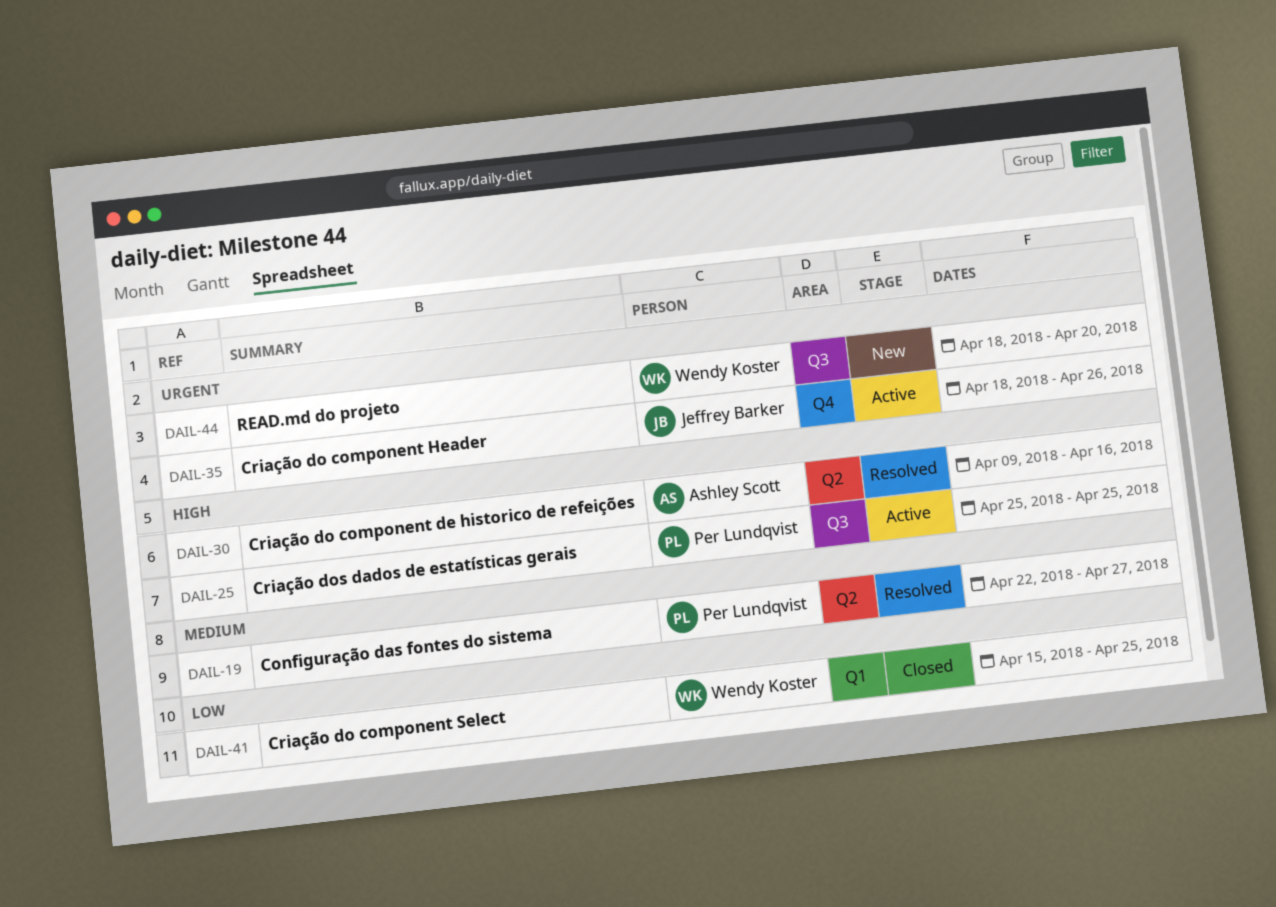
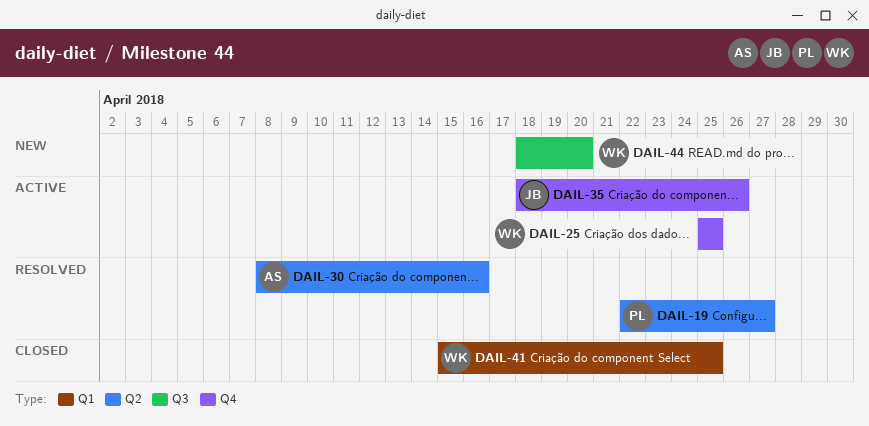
DAIL-25, owner: Per Lundqvist -> Wendy Koster
DAIL-25, label: Q3 -> Q4
DAIL-30, start: Apr 9 -> Apr 8

